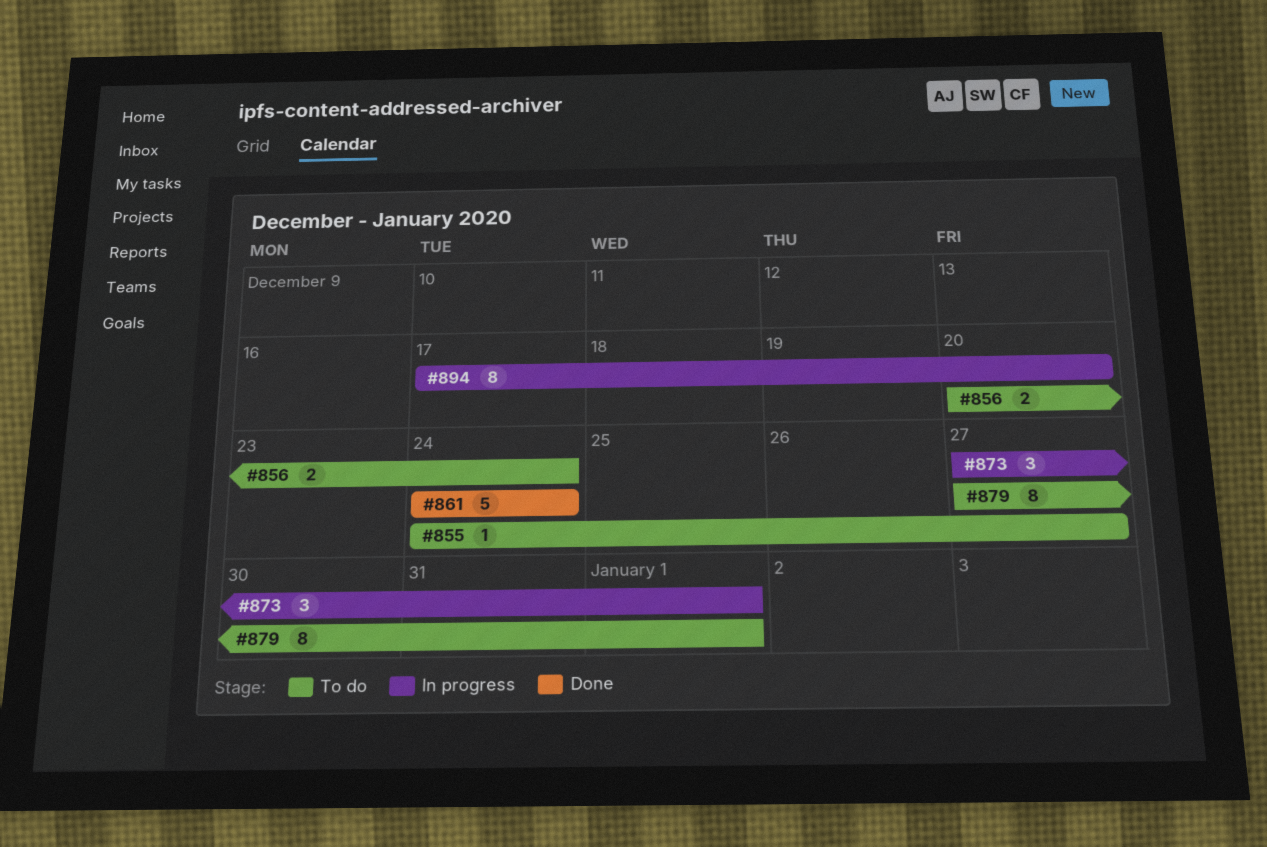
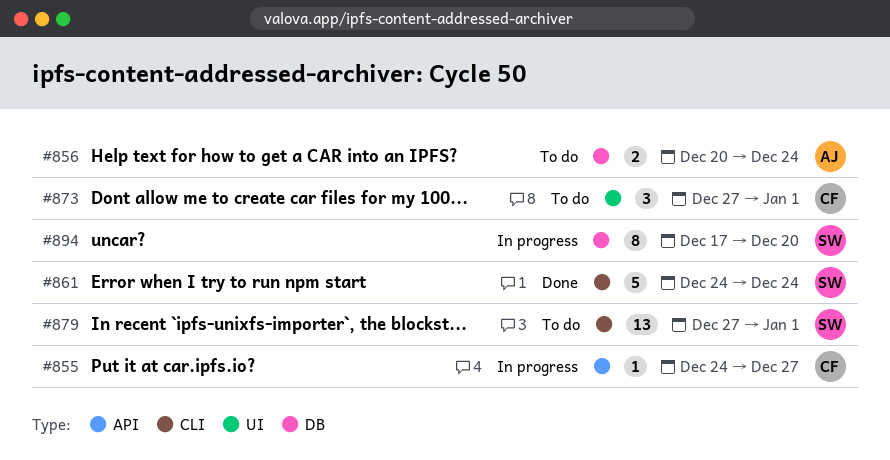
#855, status: To do -> In progress
#873, status: In progress -> To do
#879, estimate: 8 -> 13

